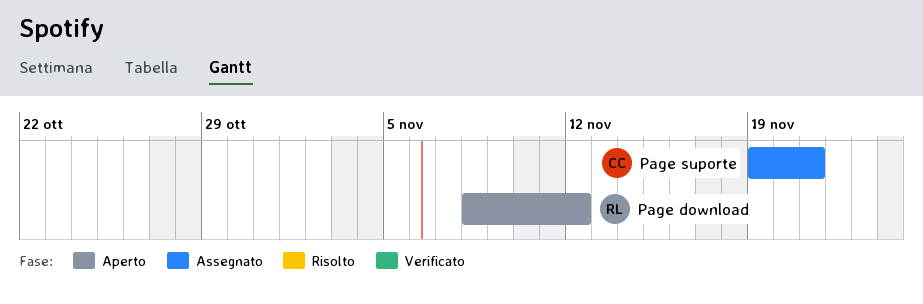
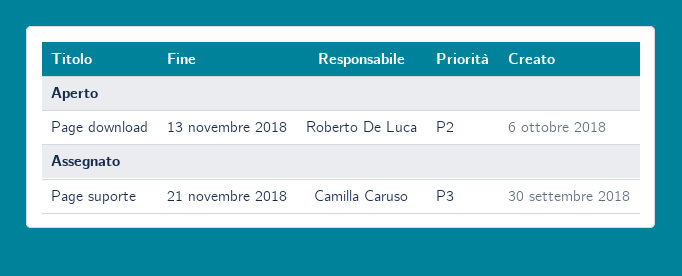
Page download, due: Nov 12 -> Nov 13

